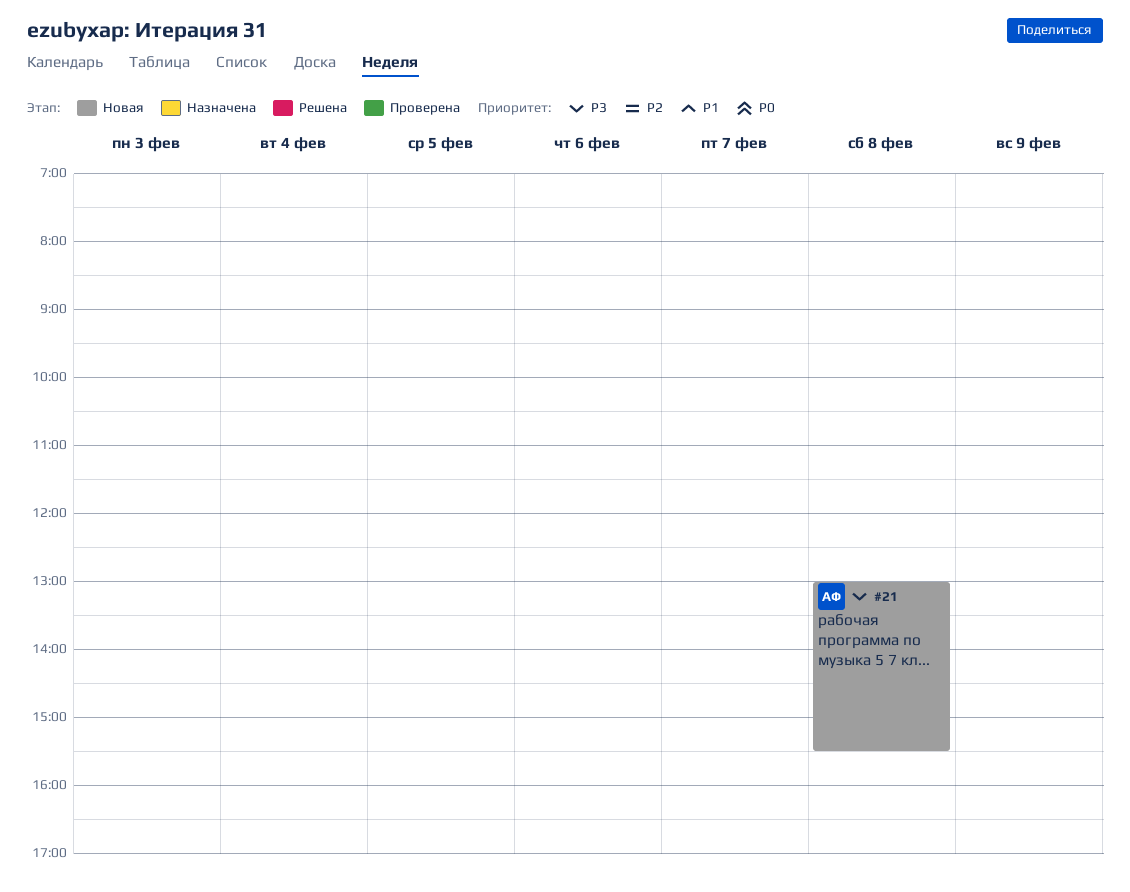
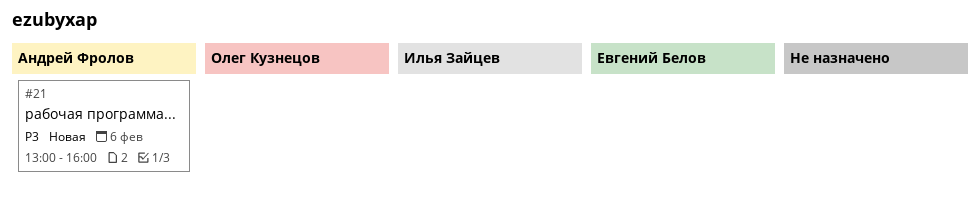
#21, day: Feb 8 -> Feb 6
#21, ends: 15:30 -> 16:00

